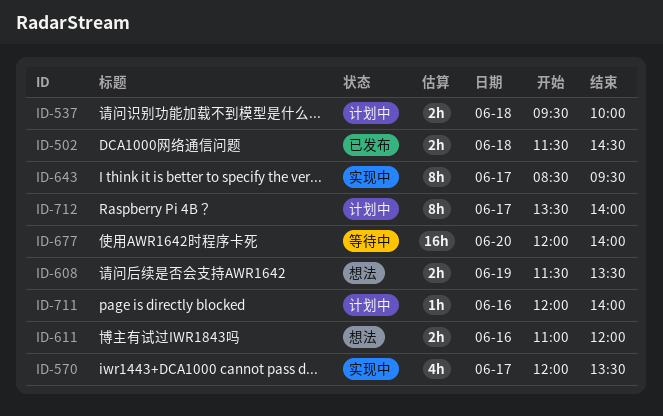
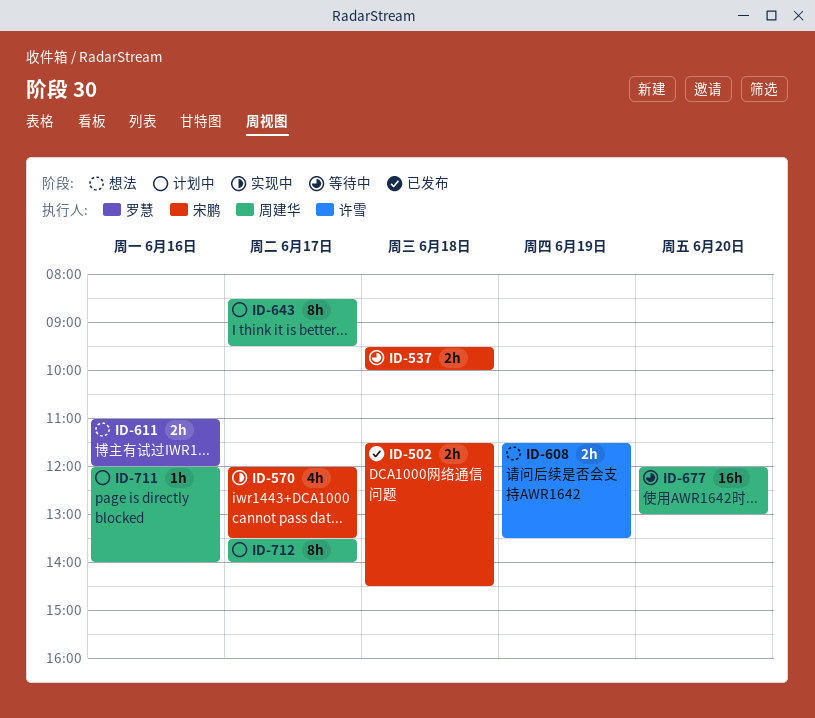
ID-537, status: 计划中 -> 等待中
ID-643, status: 实现中 -> 计划中
ID-677, ends: 14:00 -> 13:00

